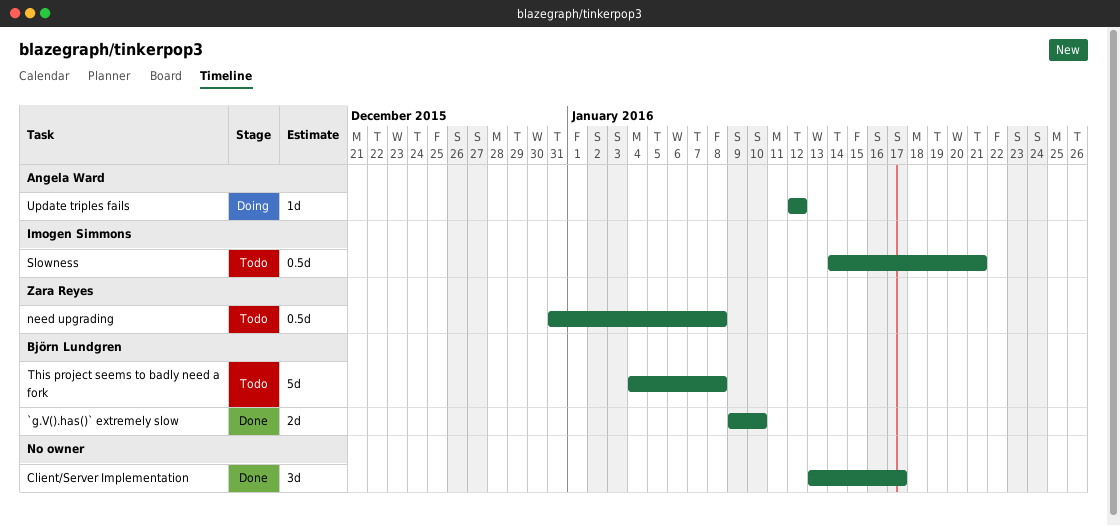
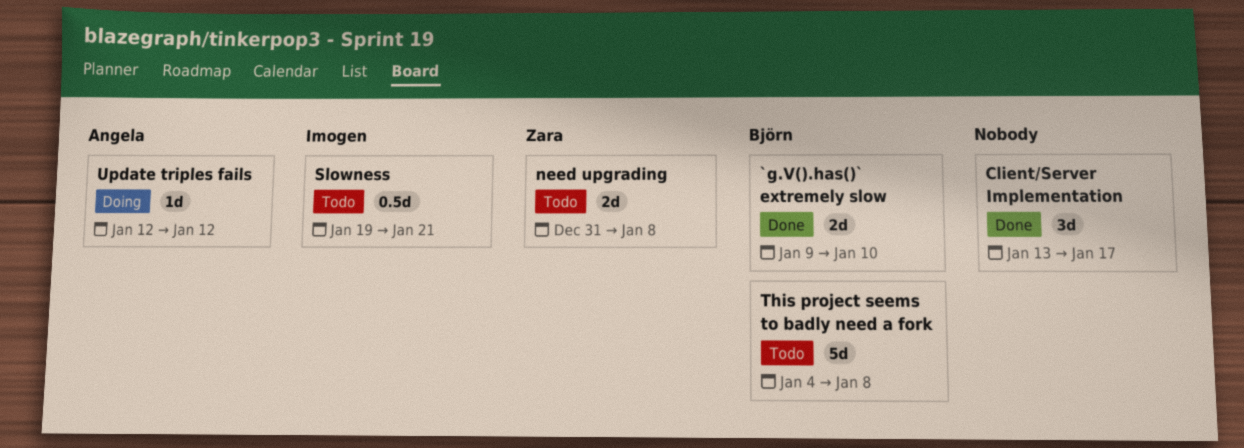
need upgrading, estimate: 0.5d -> 2d
Slowness, start: Jan 14 -> Jan 19

